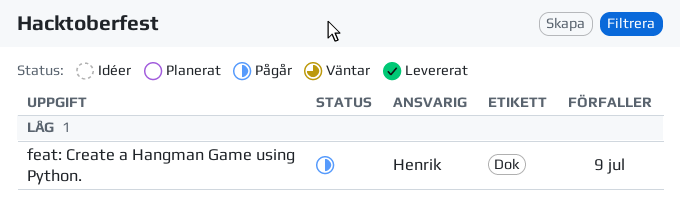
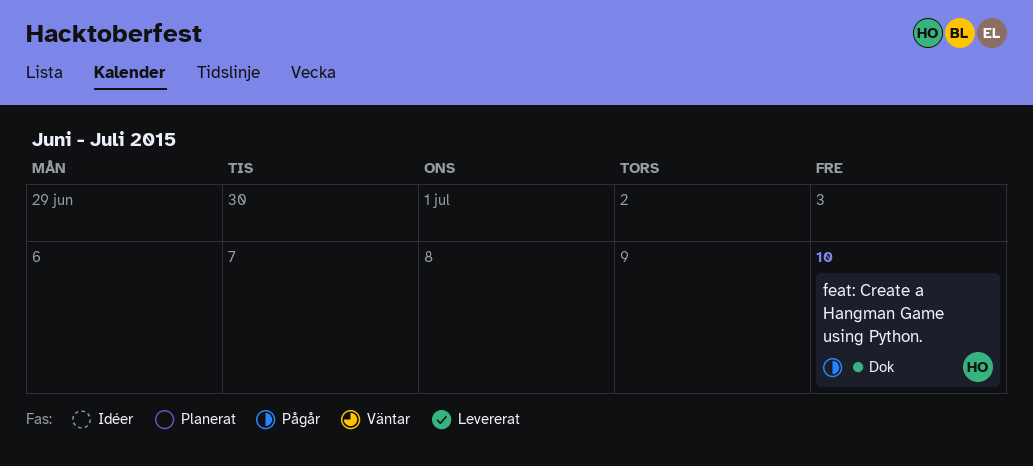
feat: Create a Hangman Game using Python., due: Jul 9 -> Jul 10

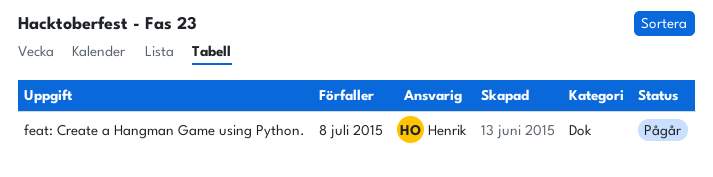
feat: Create a Hangman Game using Python., due: Jul 10 -> Jul 8

